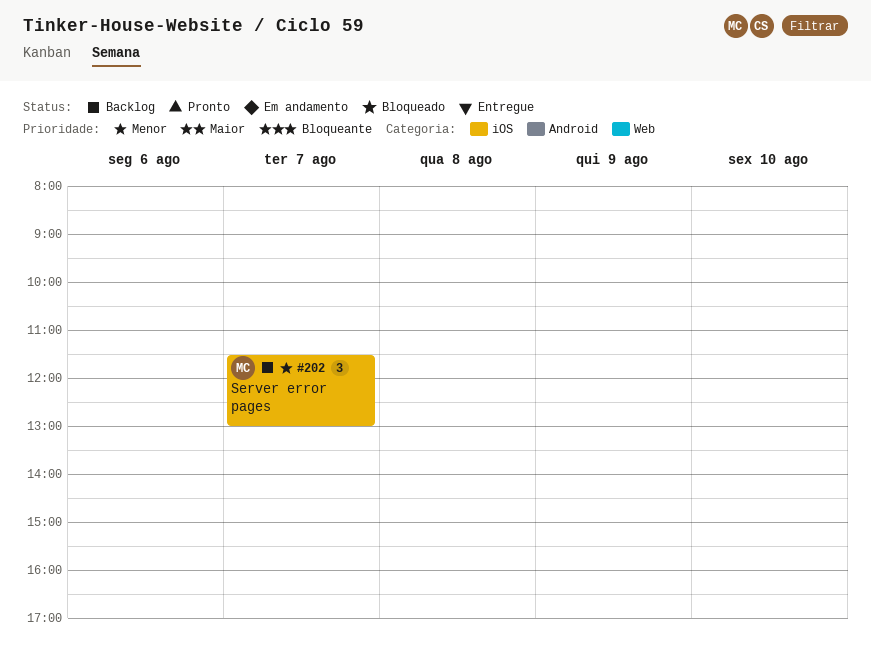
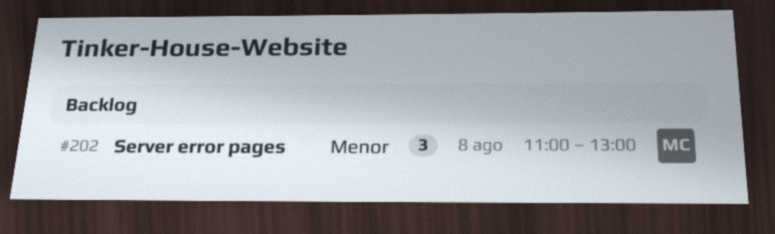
#202, day: Aug 7 -> Aug 8
#202, begins: 11:30 -> 11:00

